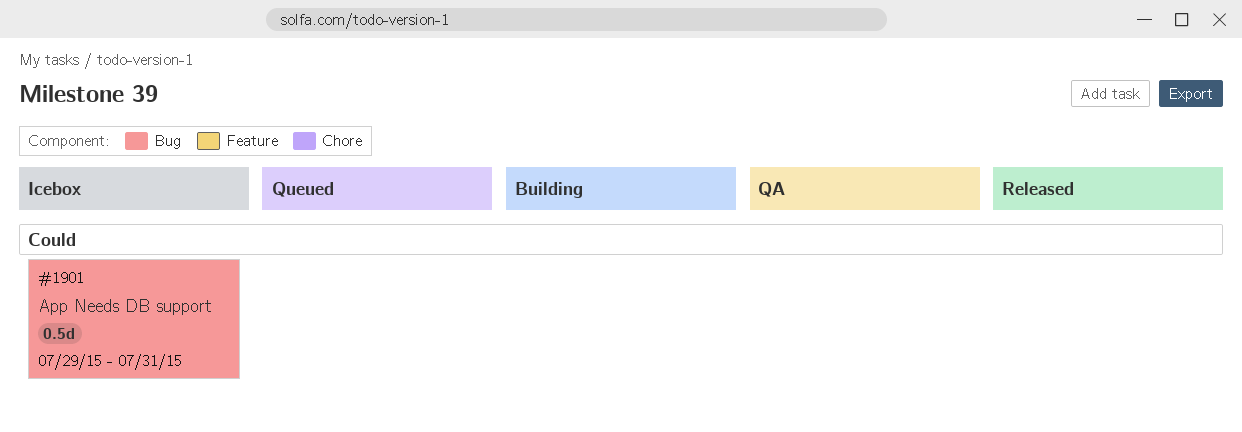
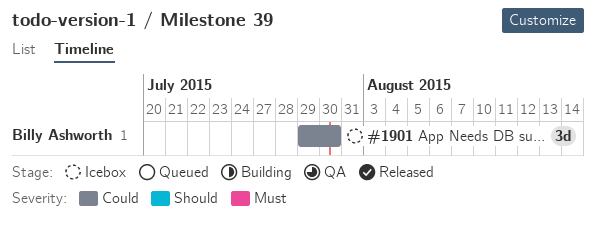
#1901, estimate: 0.5d -> 3d
#1901, due: Jul 31 -> Jul 30

